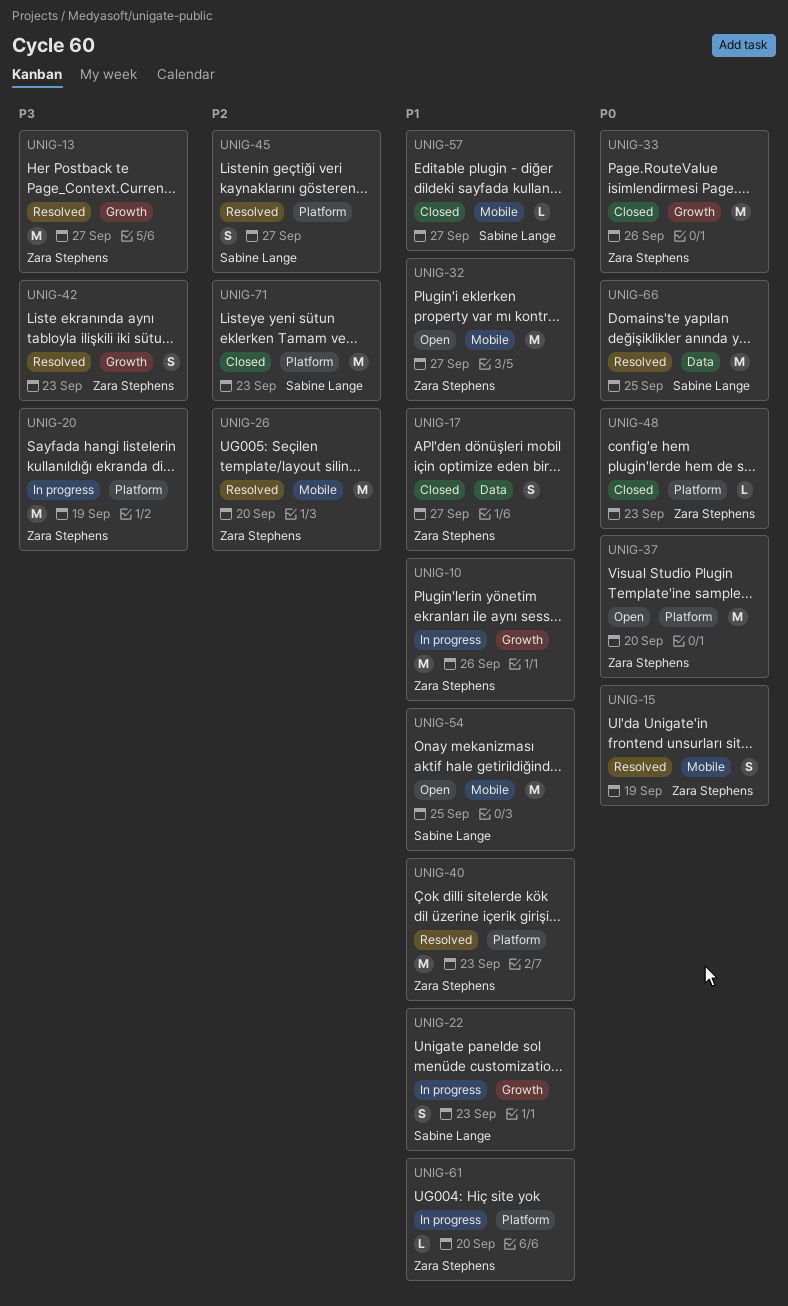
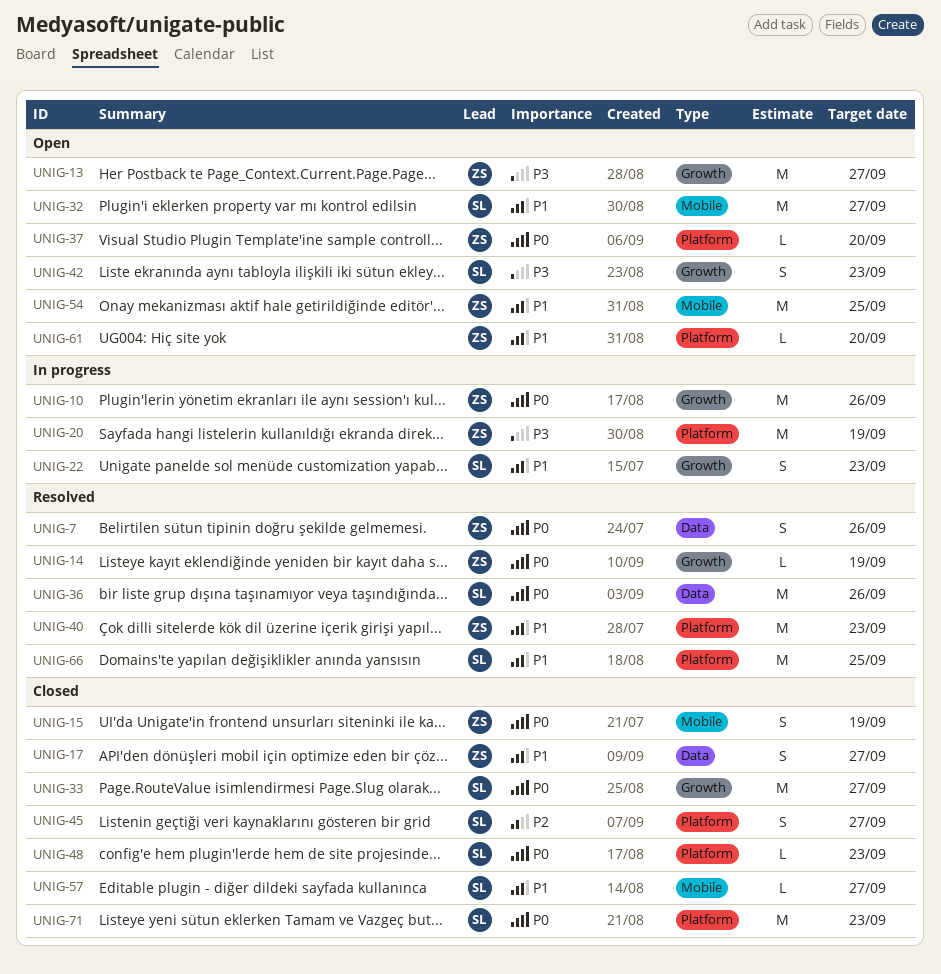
UNIG-7: none -> present
UNIG-10, priority: P1 -> P0
UNIG-13, status: Resolved -> Open
UNIG-14: none -> present
UNIG-15, status: Resolved -> Closed
UNIG-26: present -> none
UNIG-32, owner: Zara Stephens -> Sabine Lange
UNIG-33, owner: Zara Stephens -> Sabine Lange
UNIG-33, due: Sep 26 -> Sep 27
UNIG-36: none -> present
UNIG-37, estimate: M -> L
UNIG-42, status: Resolved -> Open
UNIG-42, owner: Zara Stephens -> Sabine Lange
UNIG-45, status: Resolved -> Closed
UNIG-48, owner: Zara Stephens -> Sabine Lange
UNIG-54, owner: Sabine Lange -> Zara Stephens
UNIG-61, status: In progress -> Open
UNIG-66, priority: P0 -> P1
UNIG-66, label: Data -> Platform
UNIG-71, priority: P2 -> P0

